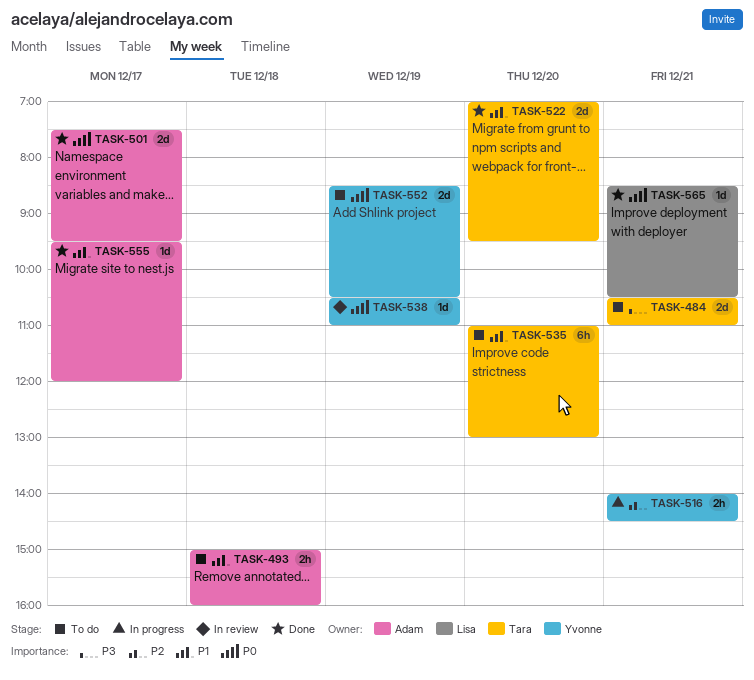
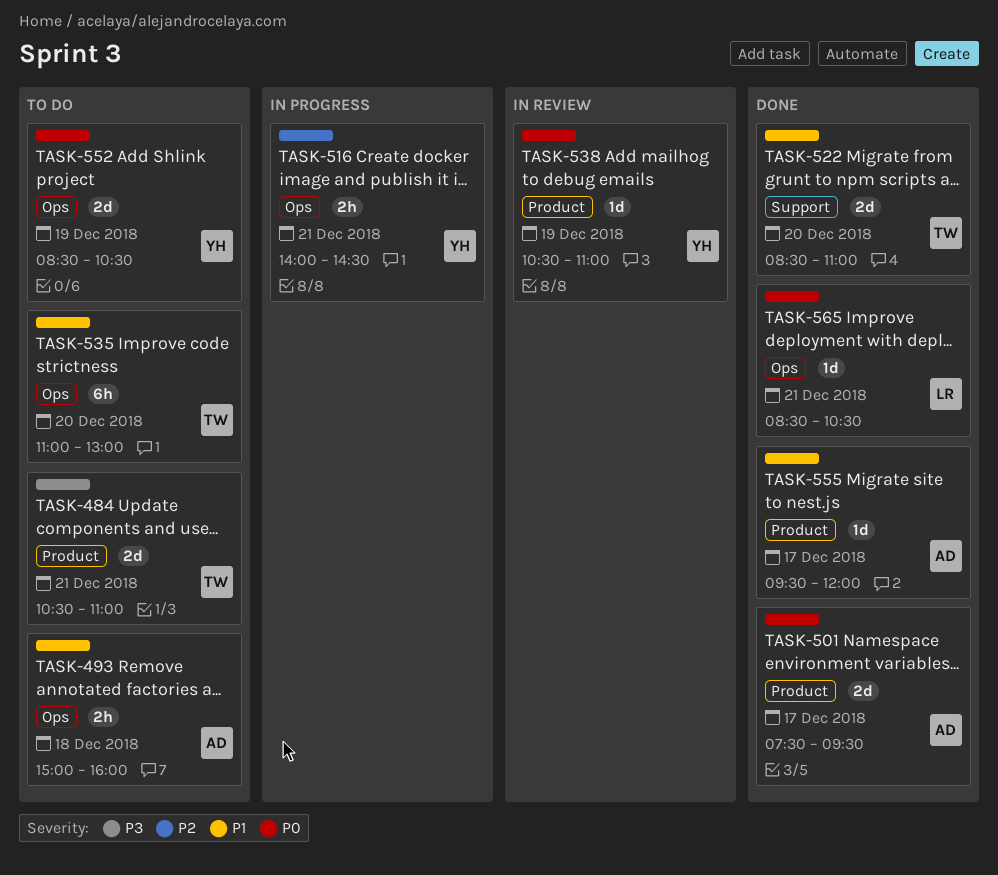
TASK-522, begins: 07:00 -> 08:30
TASK-522, ends: 09:30 -> 11:00

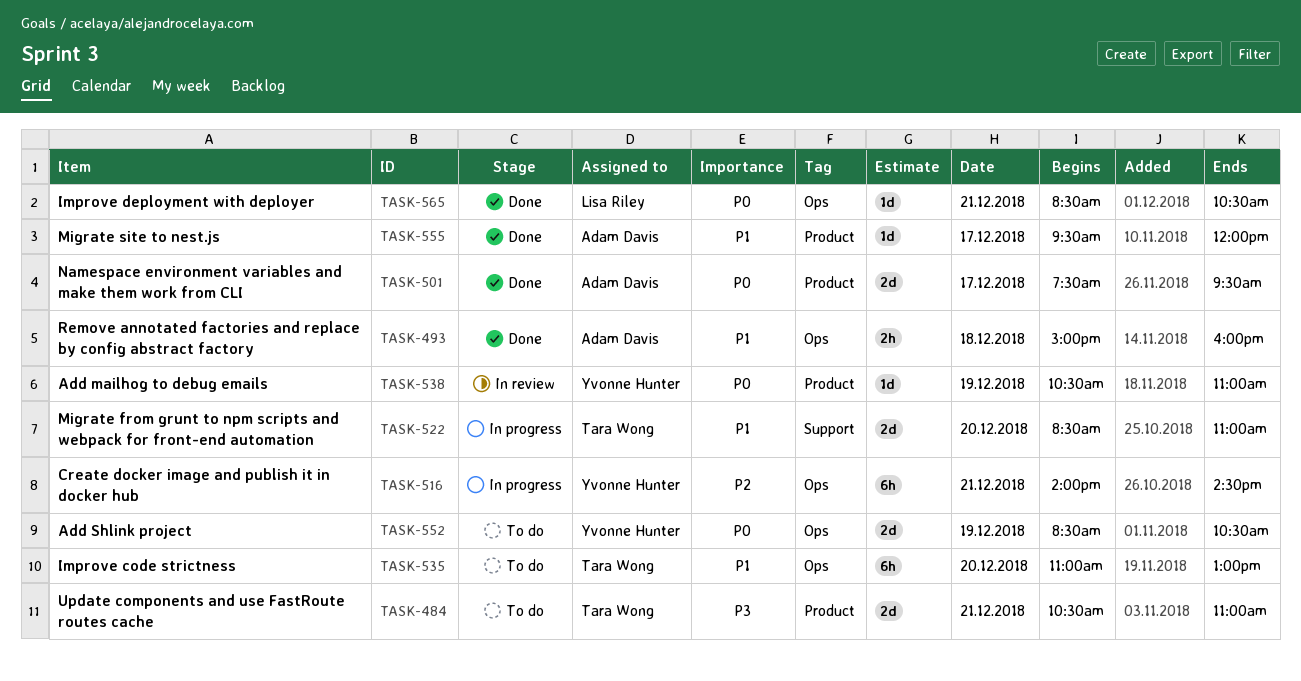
TASK-493, status: To do -> Done
TASK-516, estimate: 2h -> 6h
TASK-522, status: Done -> In progress

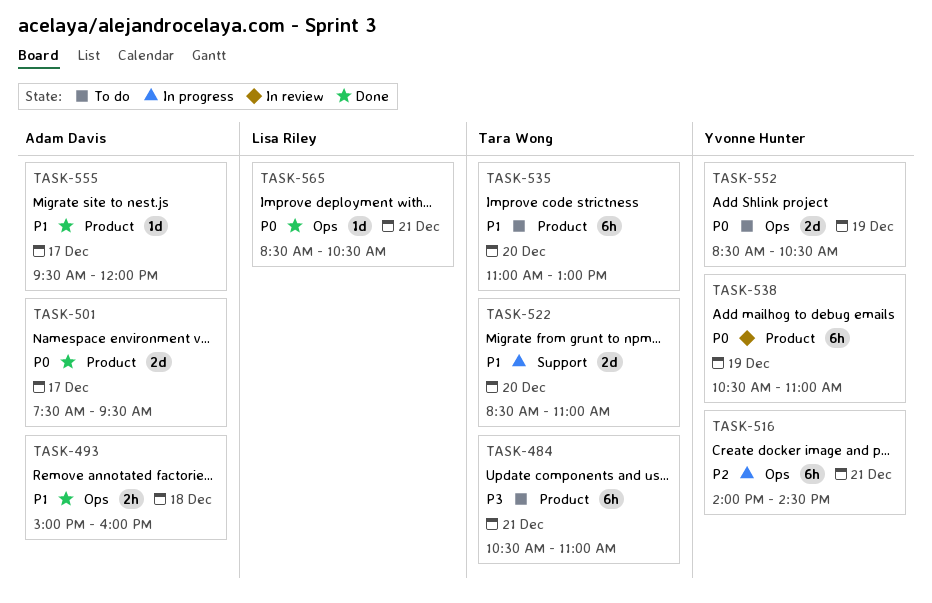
TASK-484, estimate: 2d -> 6h
TASK-535, label: Ops -> Product
TASK-538, estimate: 1d -> 6h

